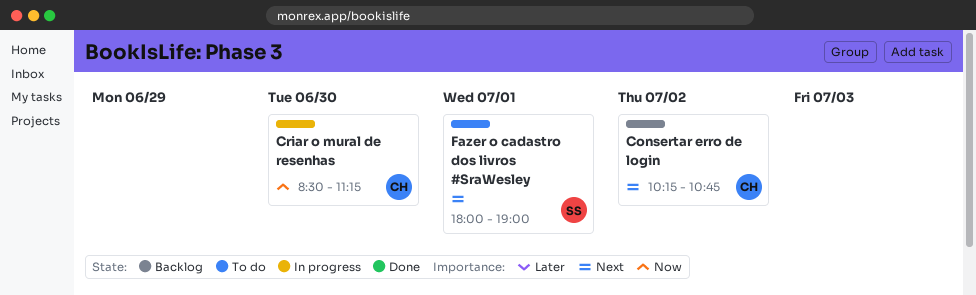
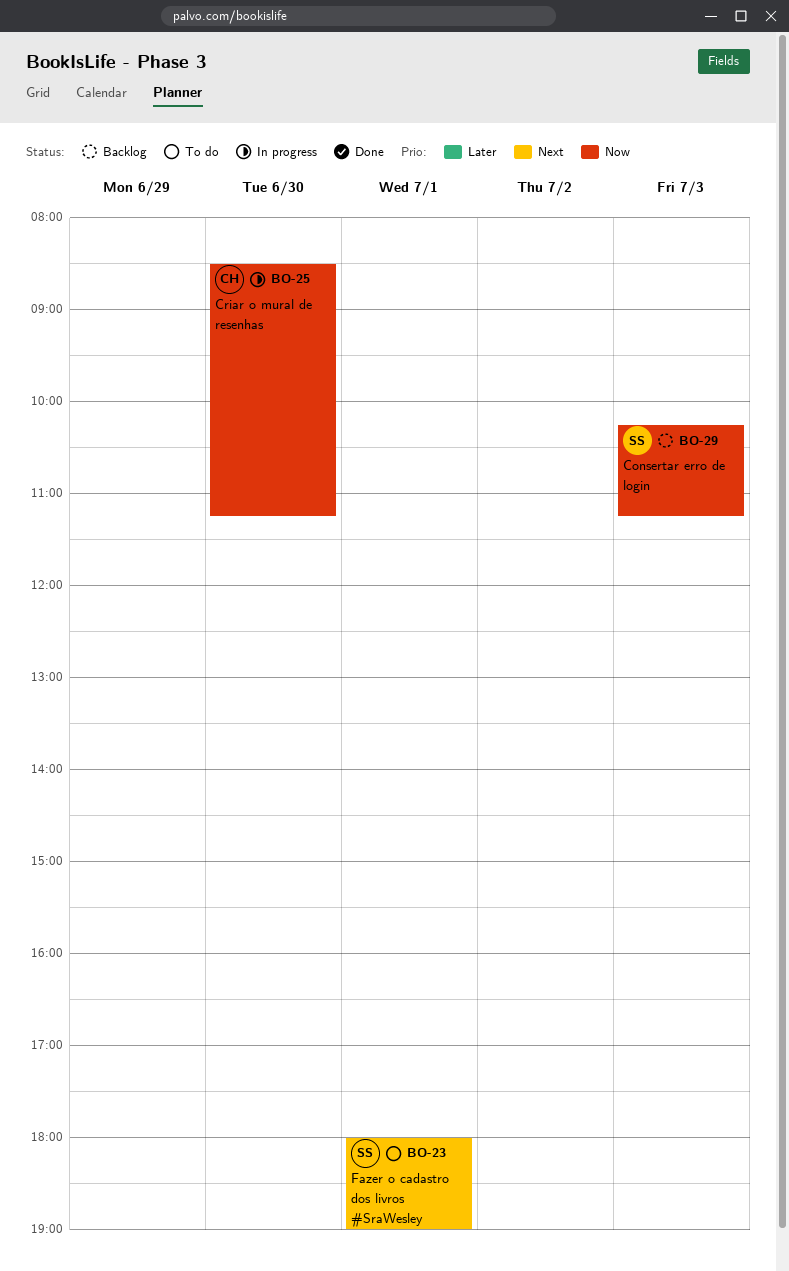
Consertar erro de login, owner: CH -> SS
Consertar erro de login, priority: Next -> Now
Consertar erro de login, day: Jul 2 -> Jul 3
Consertar erro de login, ends: 10:45 -> 11:15

